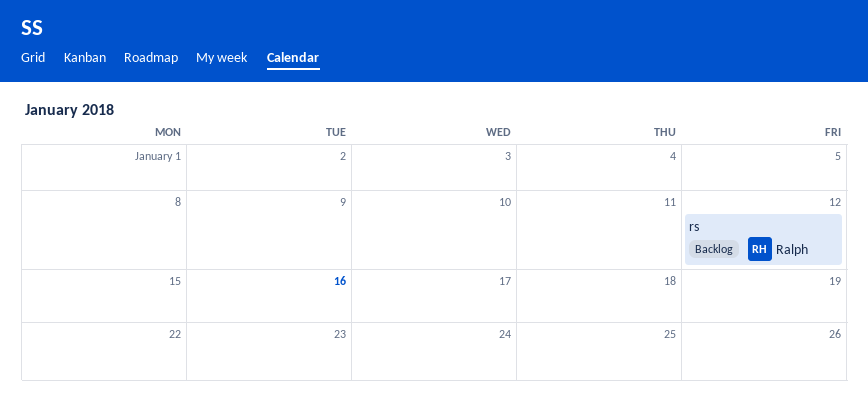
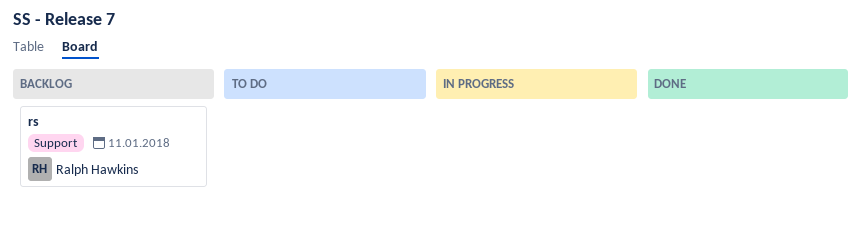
rs, due: Jan 12 -> Jan 11

